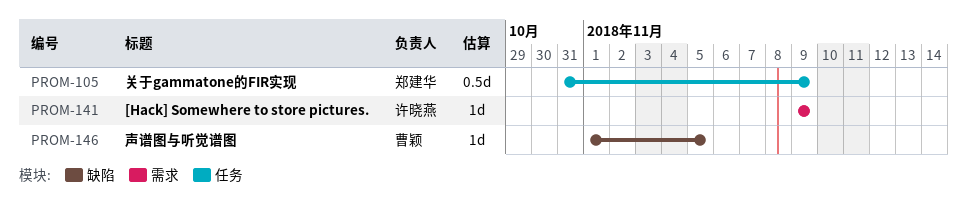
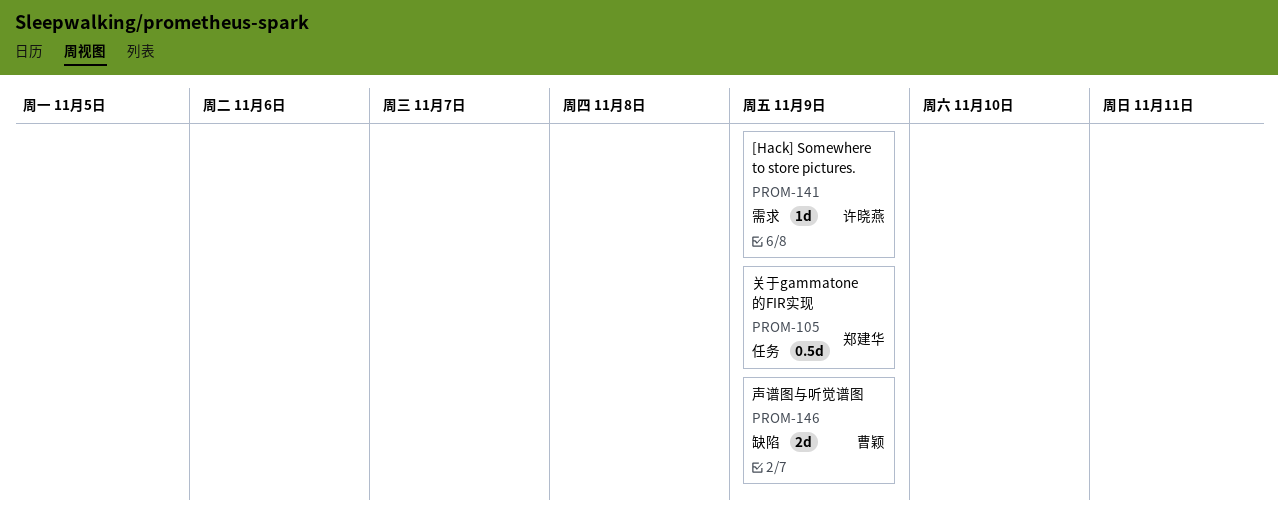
PROM-146, estimate: 1d -> 2d
PROM-146, due: Nov 5 -> Nov 9

